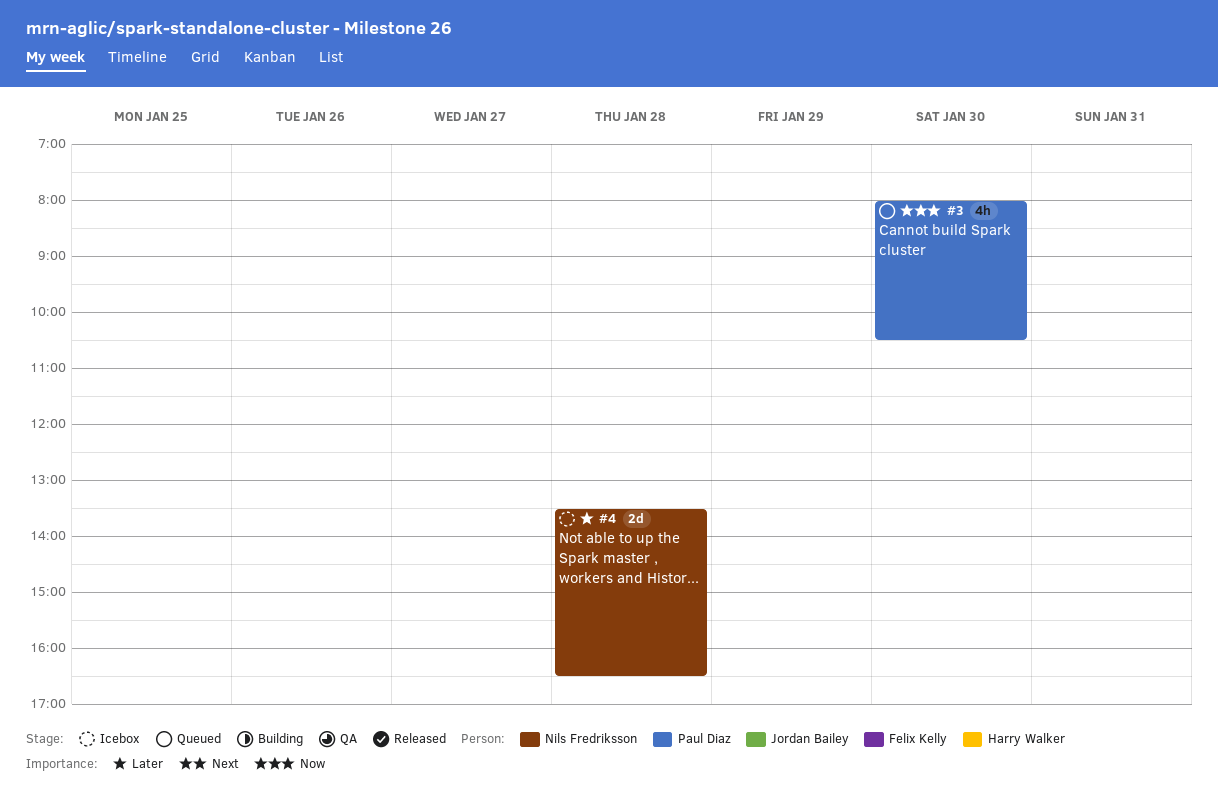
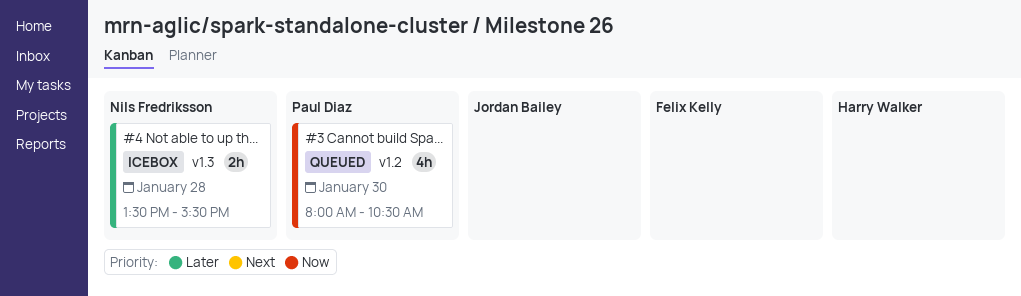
#4, estimate: 2d -> 2h
#4, ends: 16:30 -> 15:30

